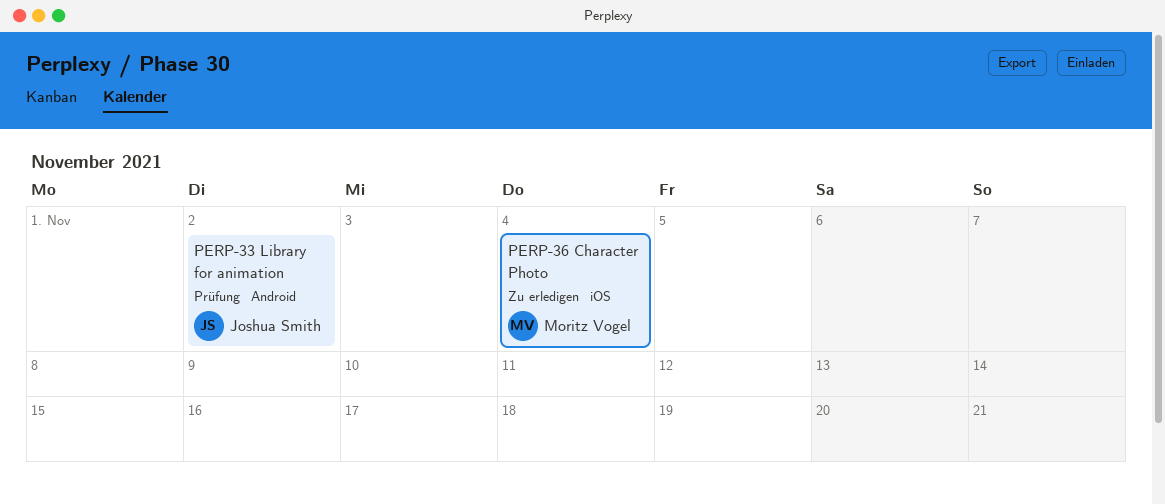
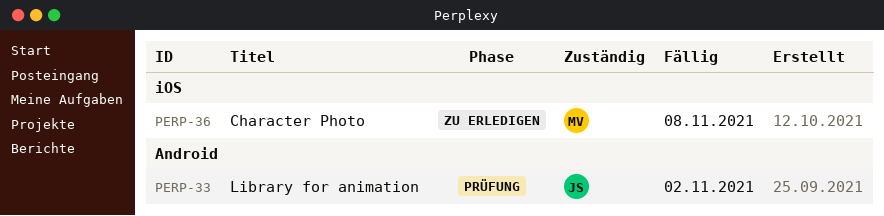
PERP-36, due: Nov 4 -> Nov 8

